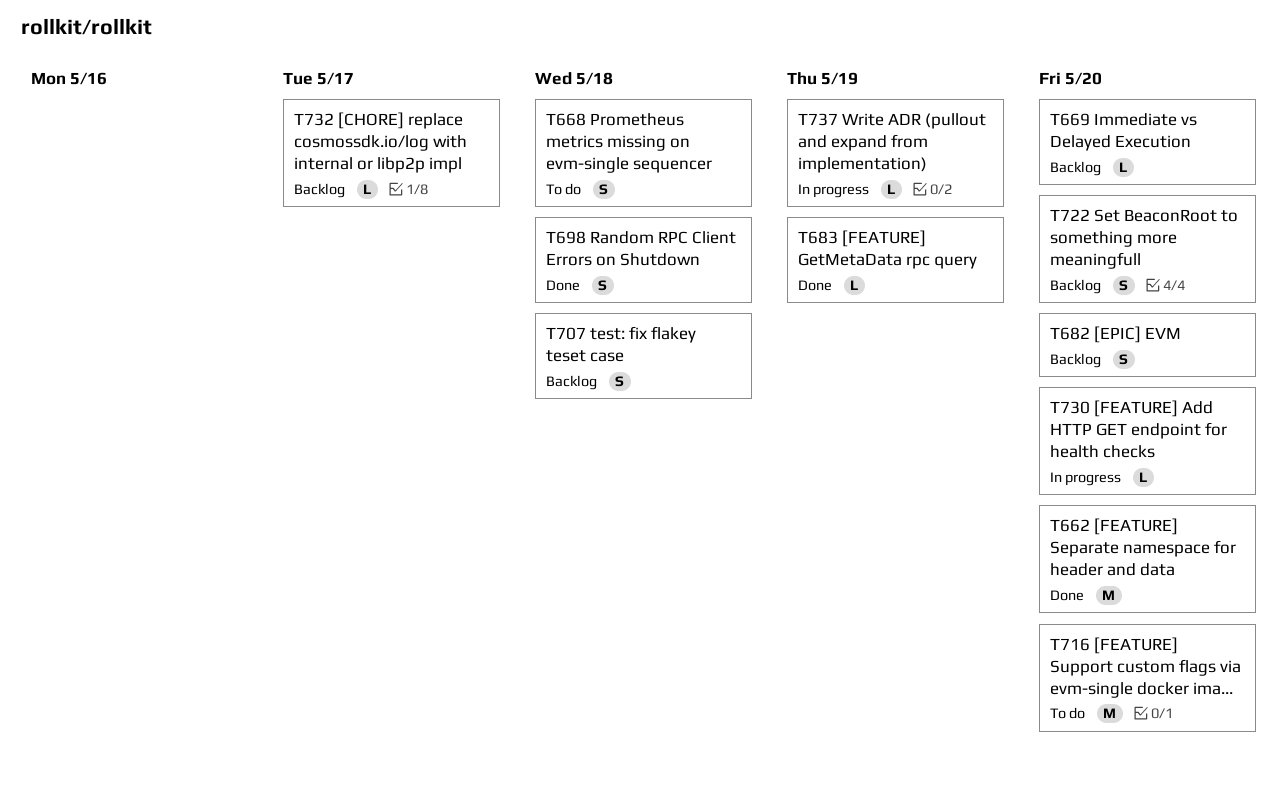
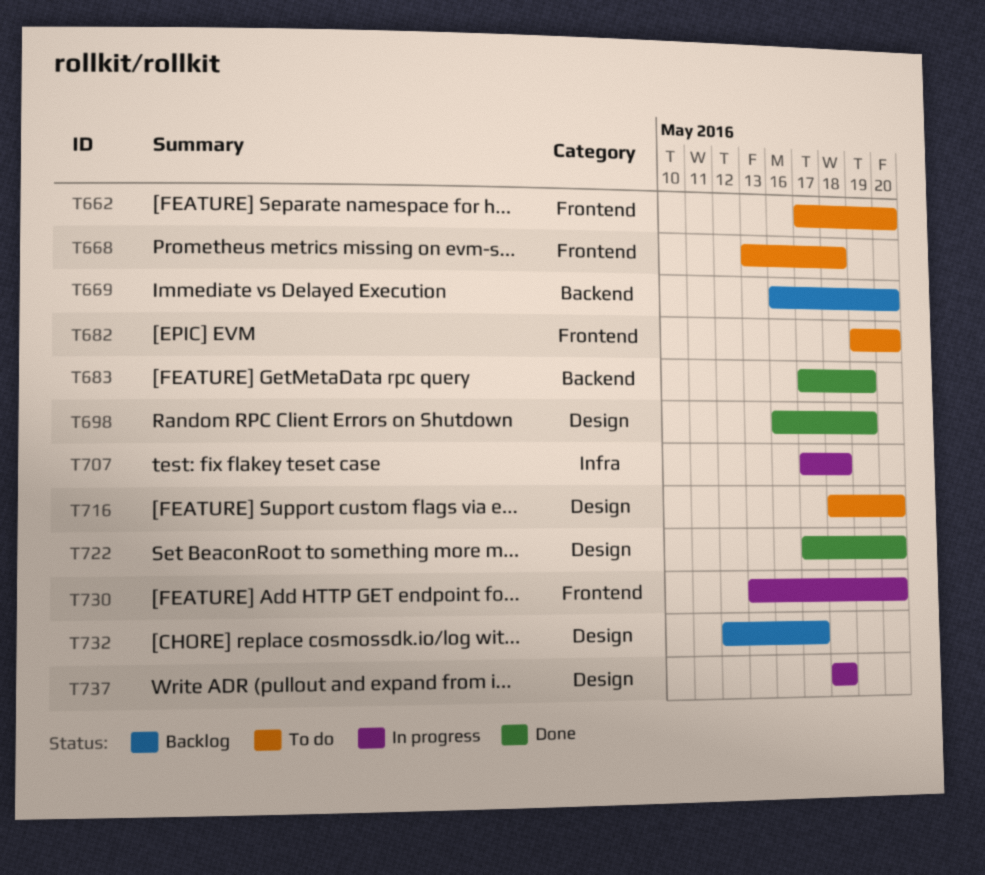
T662, status: Done -> To do
T682, status: Backlog -> To do
T698, due: May 18 -> May 19
T707, status: Backlog -> In progress
T722, status: Backlog -> Done
T737, due: May 19 -> May 18

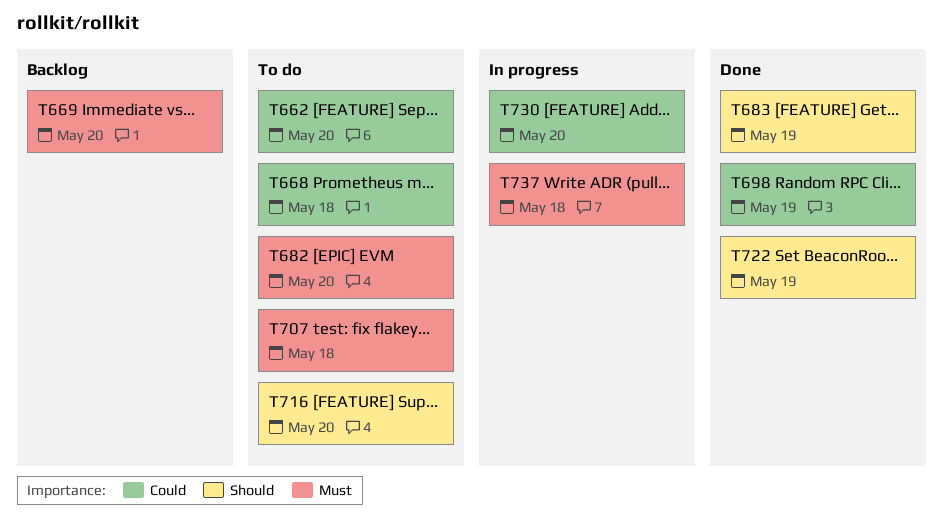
T707, status: In progress -> To do
T722, due: May 20 -> May 19
T732: present -> none

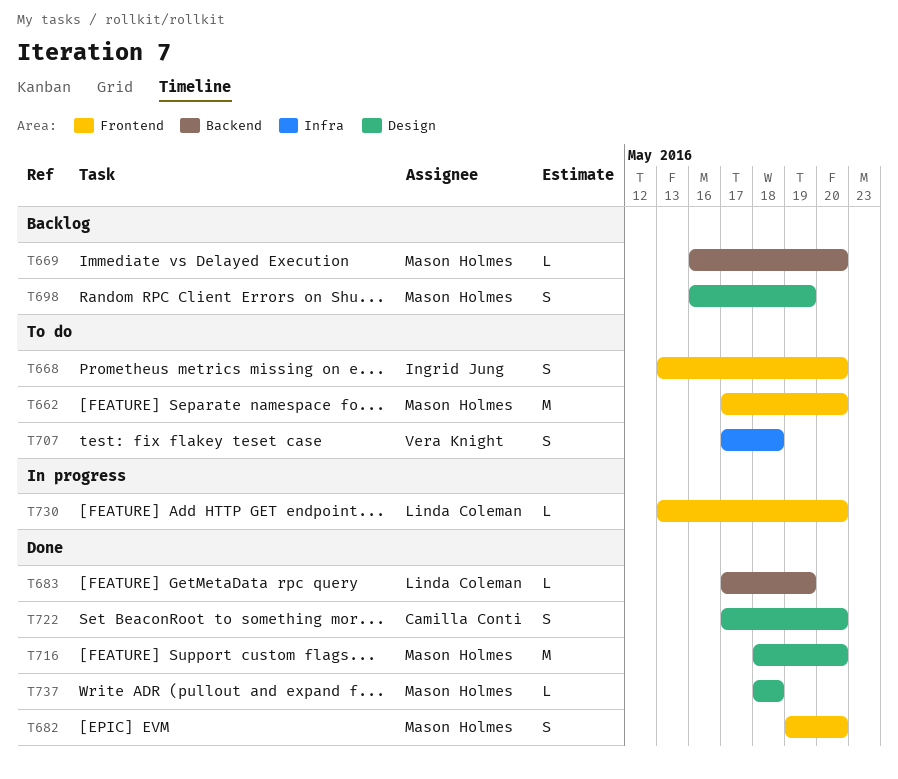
T668, due: May 18 -> May 20
T682, status: To do -> Done
T698, status: Done -> Backlog
T716, status: To do -> Done
T722, due: May 19 -> May 20
T737, status: In progress -> Done

